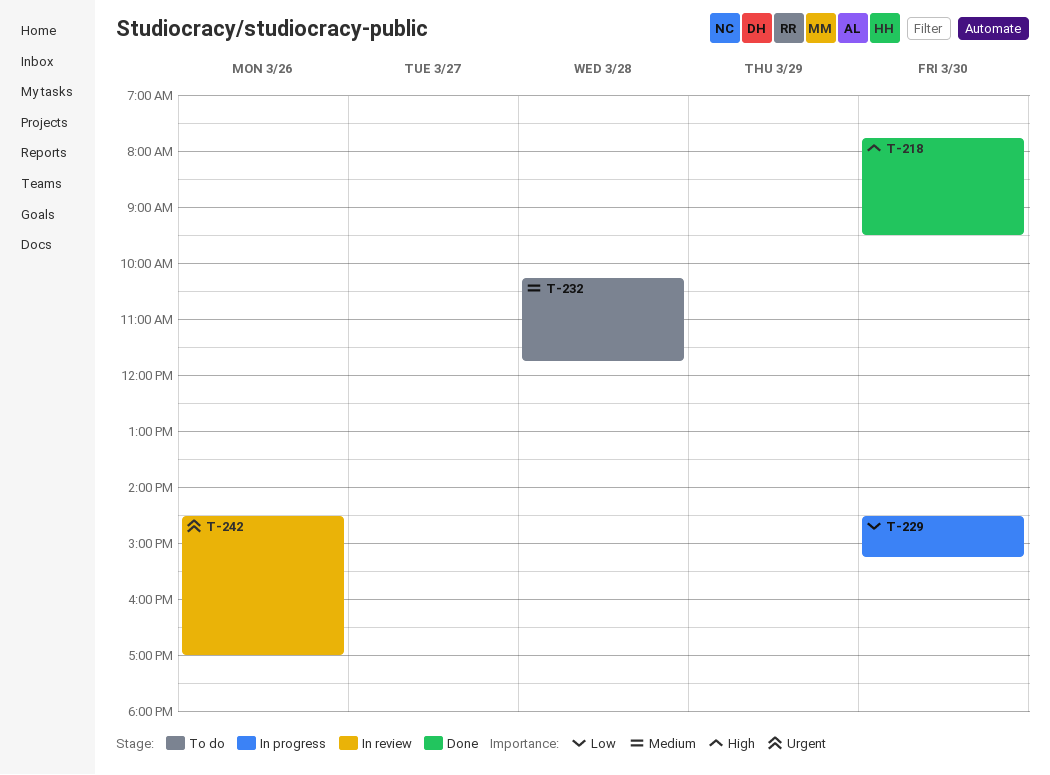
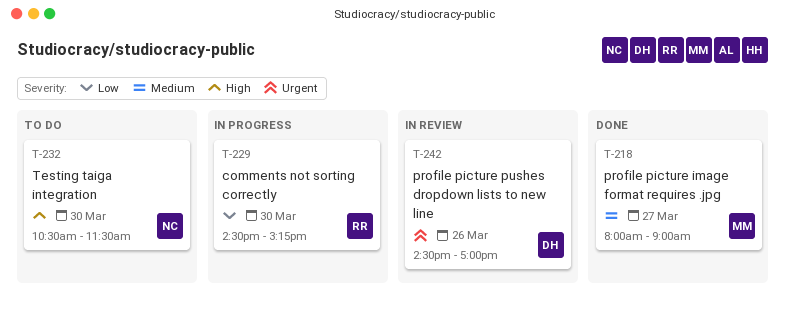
T-218, priority: High -> Medium
T-218, day: Mar 30 -> Mar 27
T-218, begins: 07:45 -> 08:00
T-218, ends: 09:30 -> 09:00
T-232, priority: Medium -> High
T-232, day: Mar 28 -> Mar 30
T-232, begins: 10:15 -> 10:30
T-232, ends: 11:45 -> 11:30

